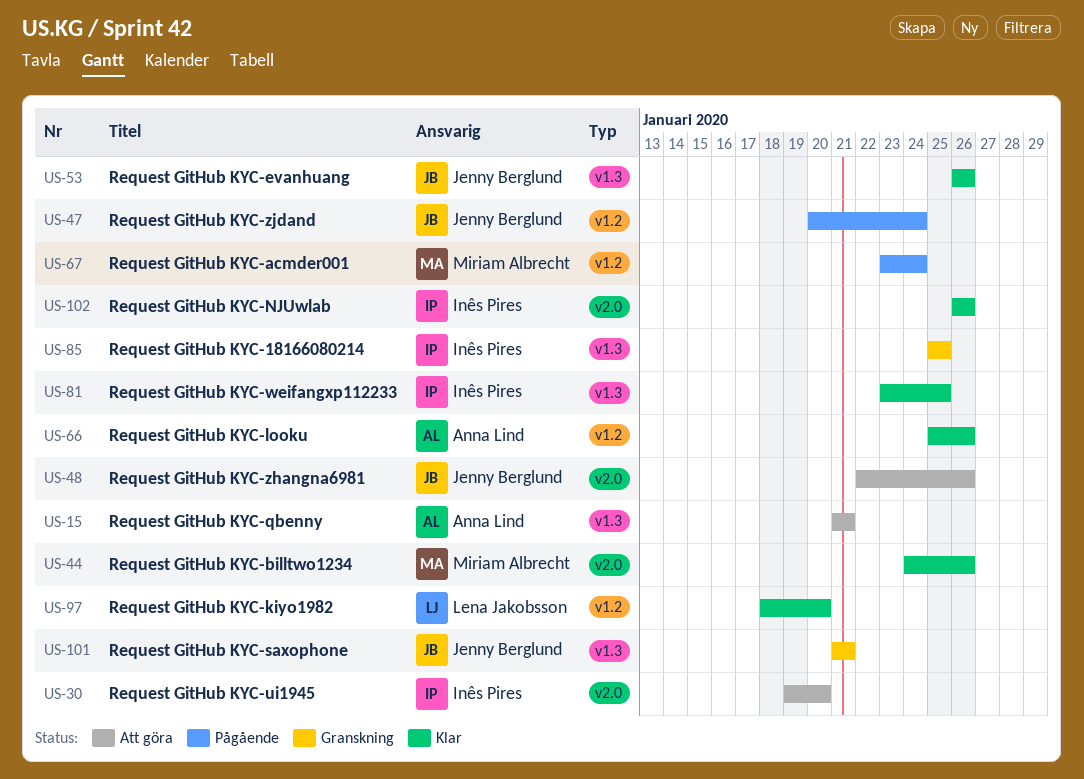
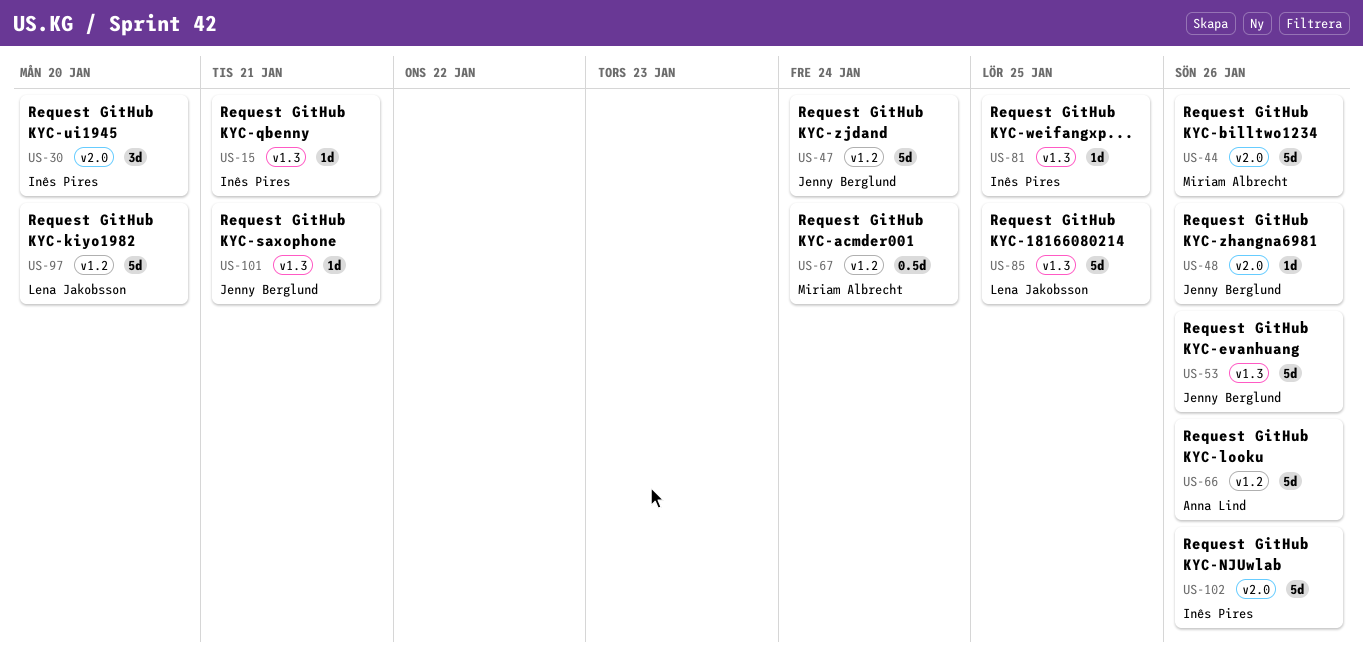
US-15, owner: Anna Lind -> Inês Pires
US-85, owner: Inês Pires -> Lena Jakobsson

